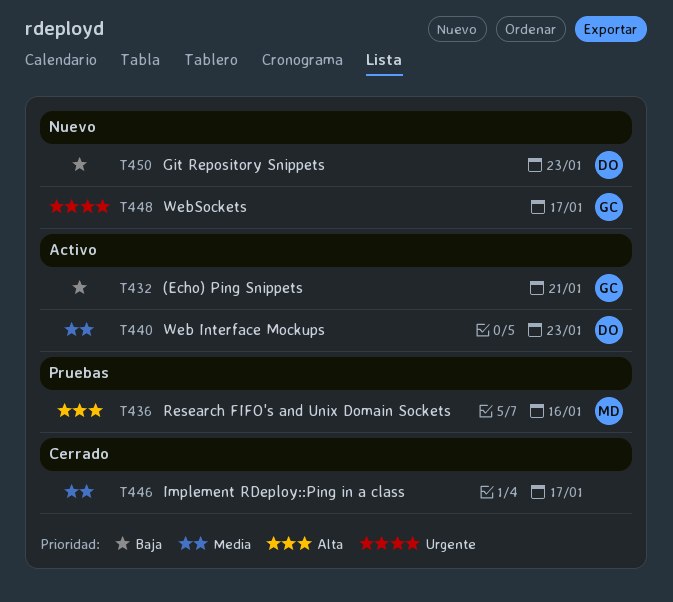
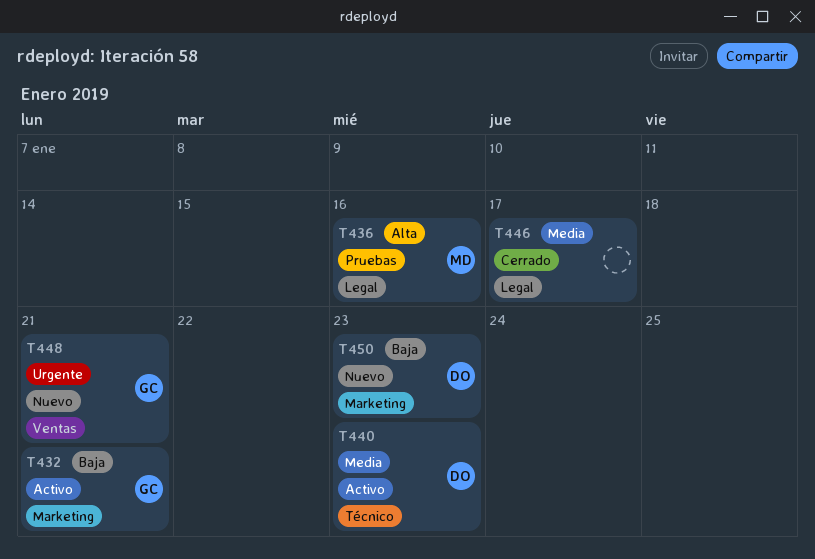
T448, due: Jan 17 -> Jan 21

